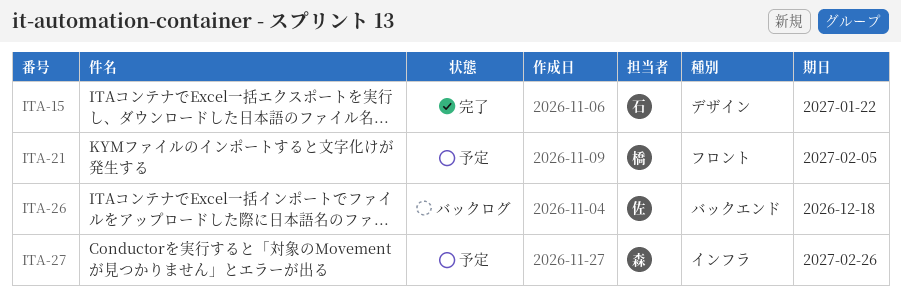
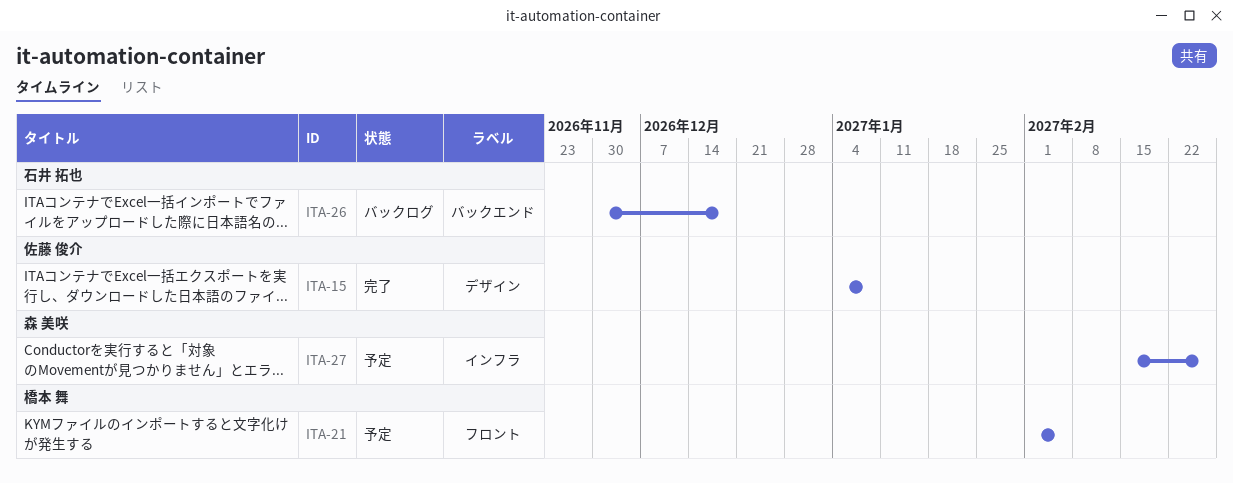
ITA-15, owner: 石井 拓也 -> 佐藤 俊介
ITA-15, due: Jan 22 -> Jan 8
ITA-26, owner: 佐藤 俊介 -> 石井 拓也

